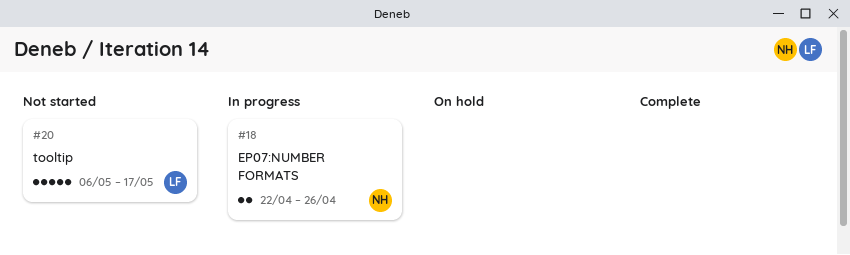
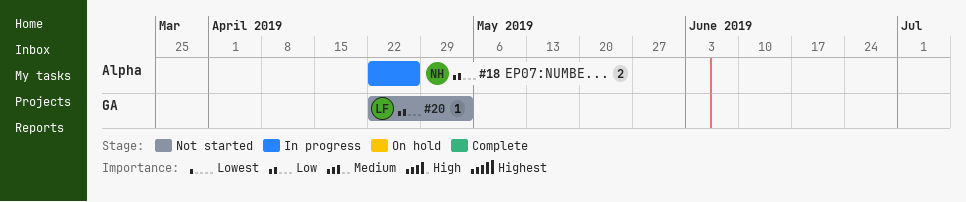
#20, estimate: 5 -> 1
#20, start: May 6 -> Apr 22
#20, due: May 17 -> May 3

